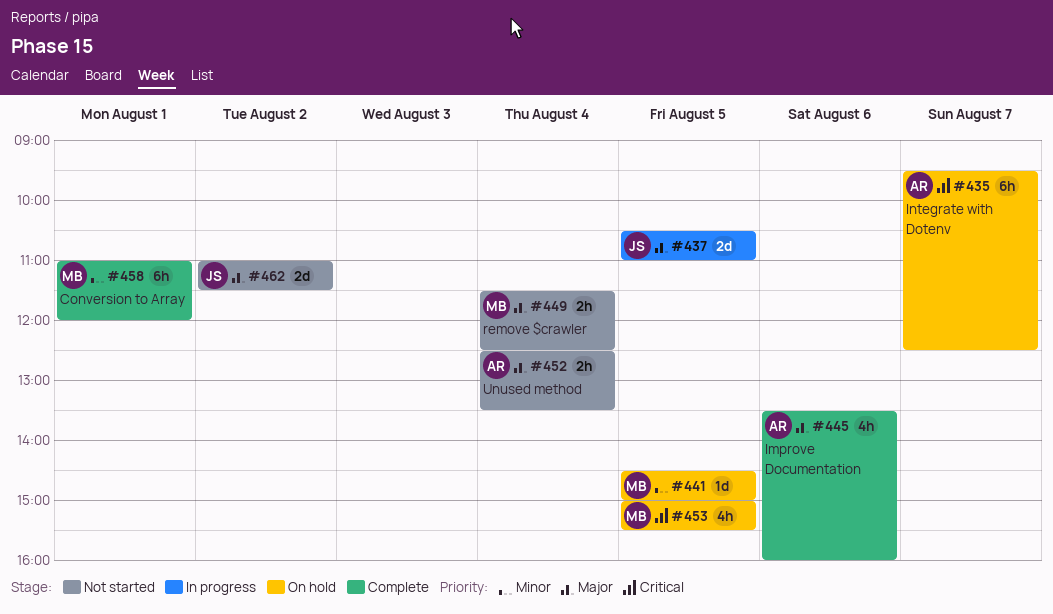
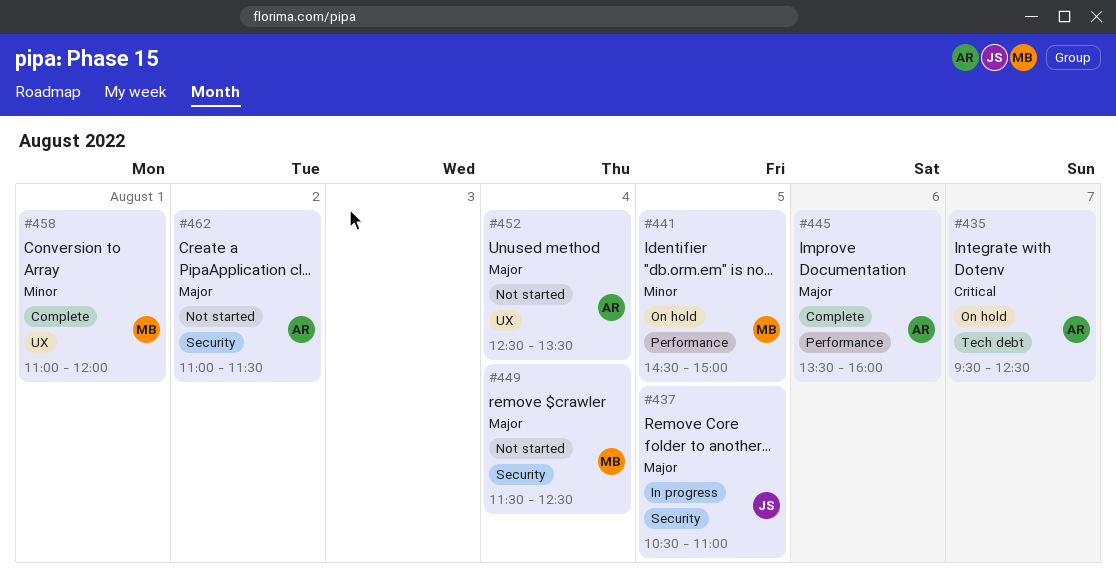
#453: present -> none
#462, owner: JS -> AR

